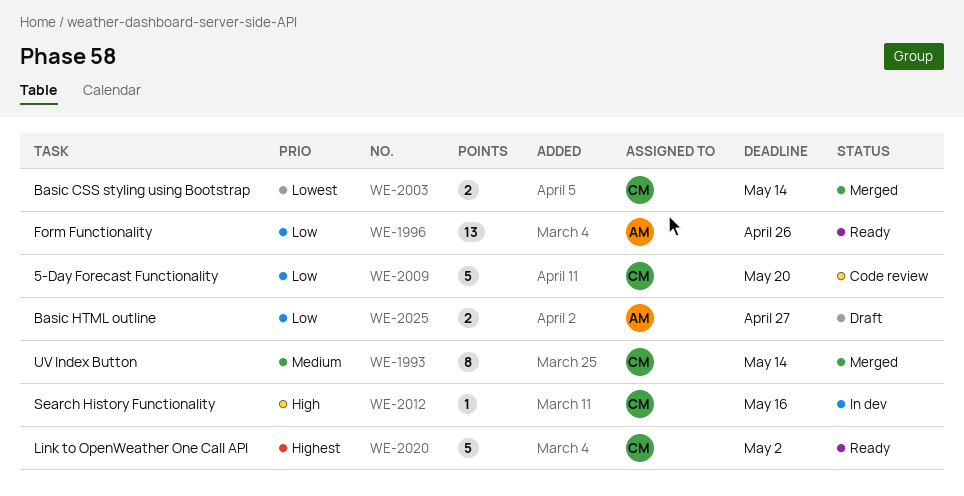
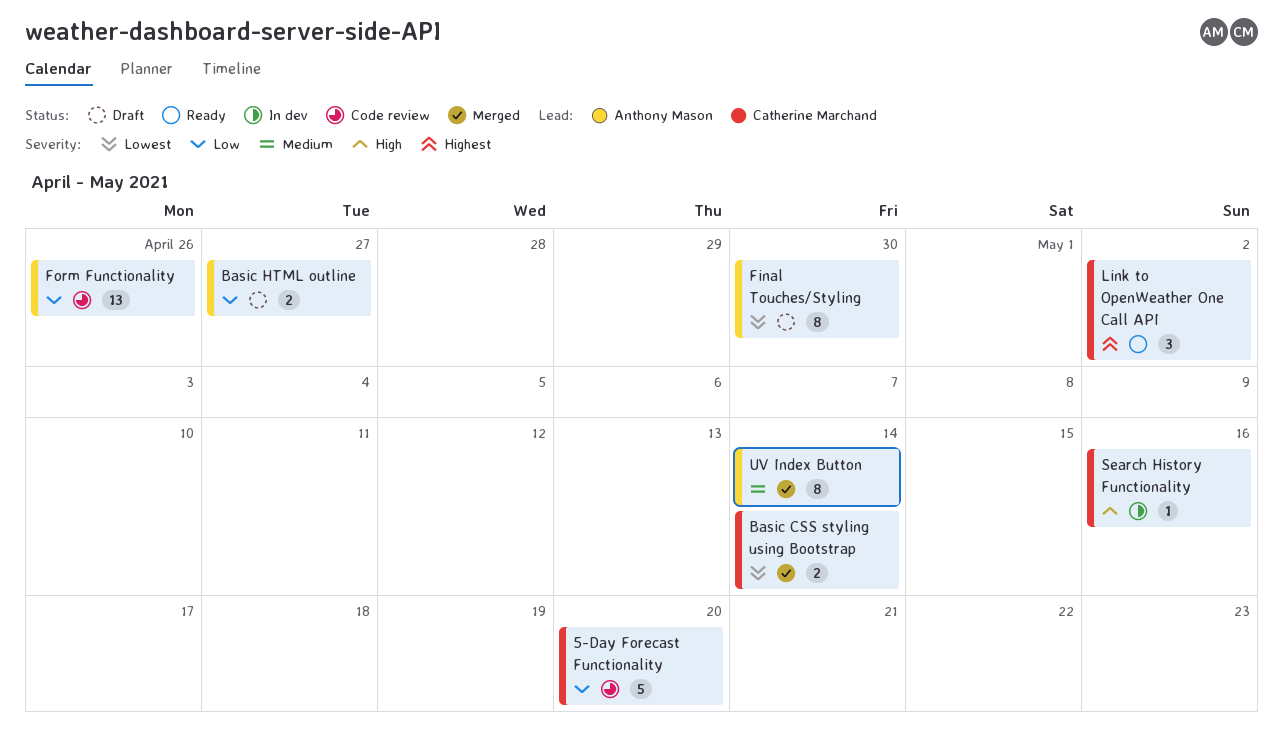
Final Touches/Styling: none -> present
Form Functionality, status: Ready -> Code review
Link to OpenWeather One Call API, estimate: 5 -> 3
UV Index Button, owner: Catherine Marchand -> Anthony Mason

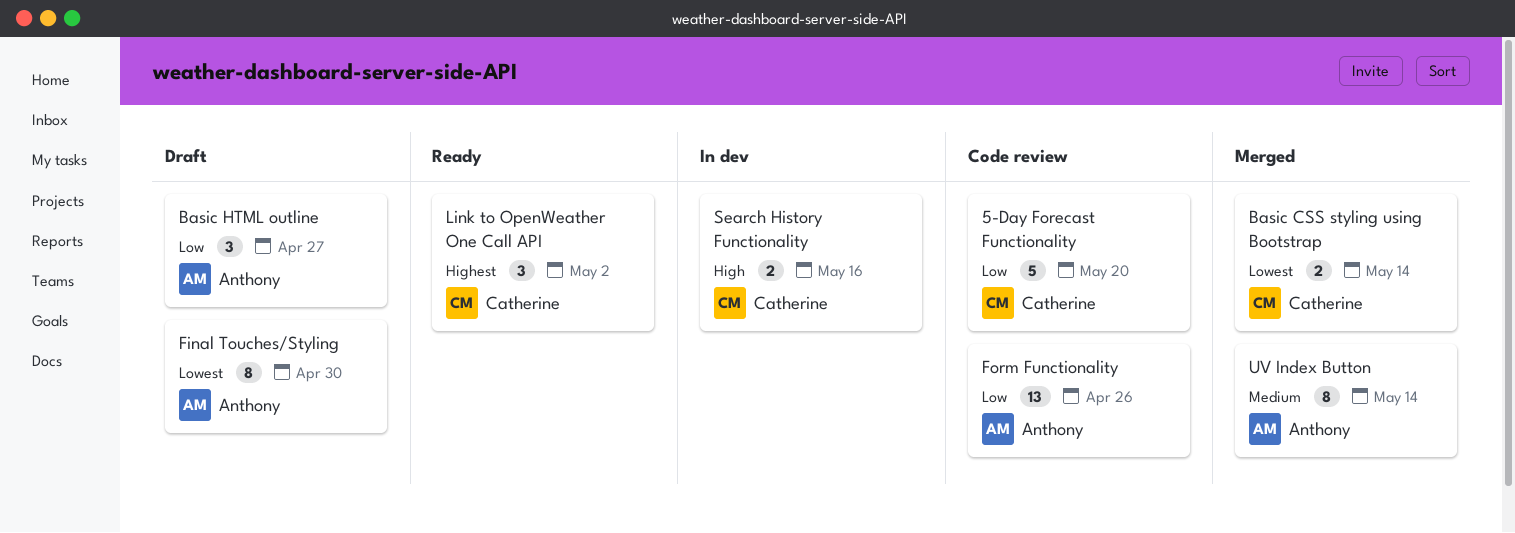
Basic HTML outline, estimate: 2 -> 3
Search History Functionality, estimate: 1 -> 2

